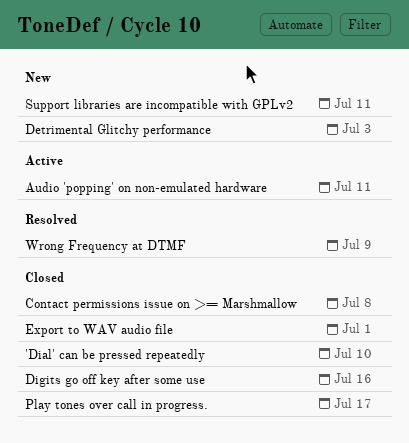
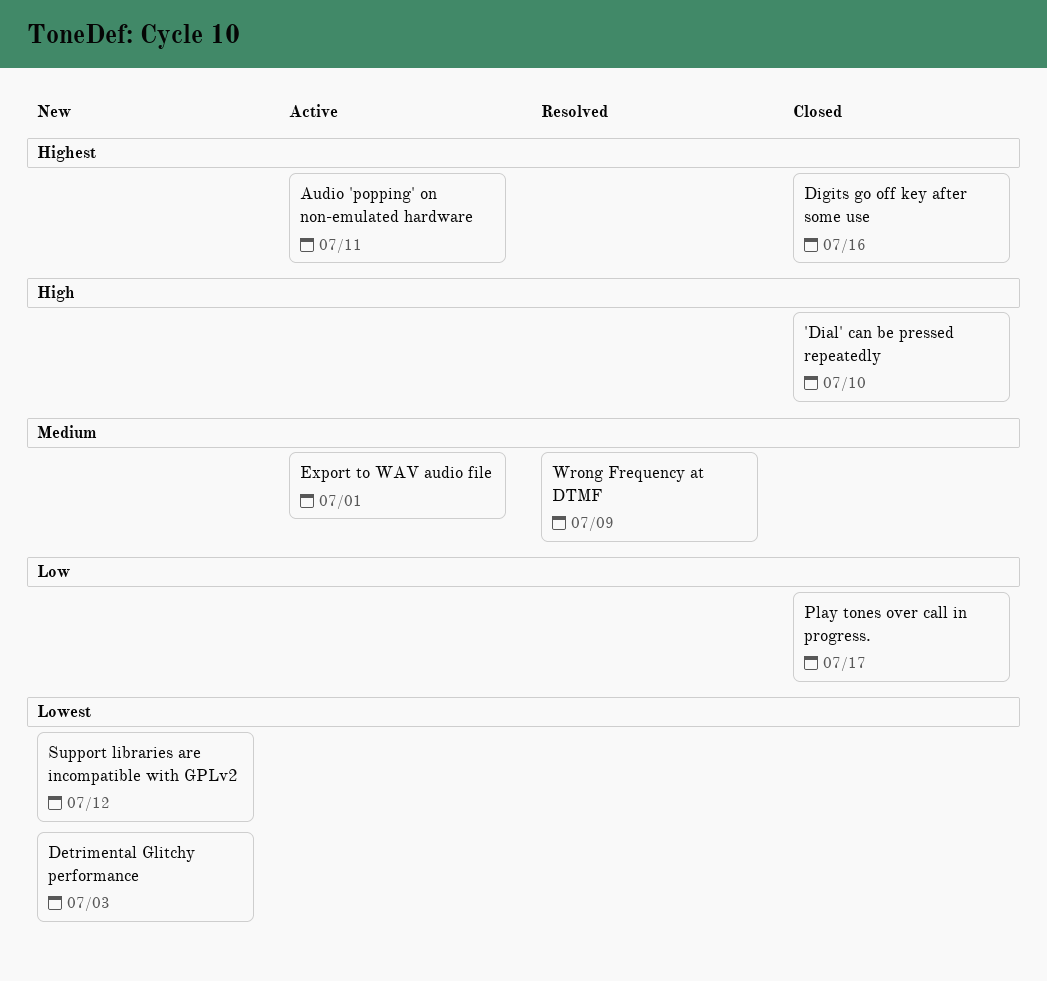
Contact permissions issue on >= Marshmallow: present -> none
Export to WAV audio file, status: Closed -> Active
Support libraries are incompatible with GPLv2, due: Jul 11 -> Jul 12

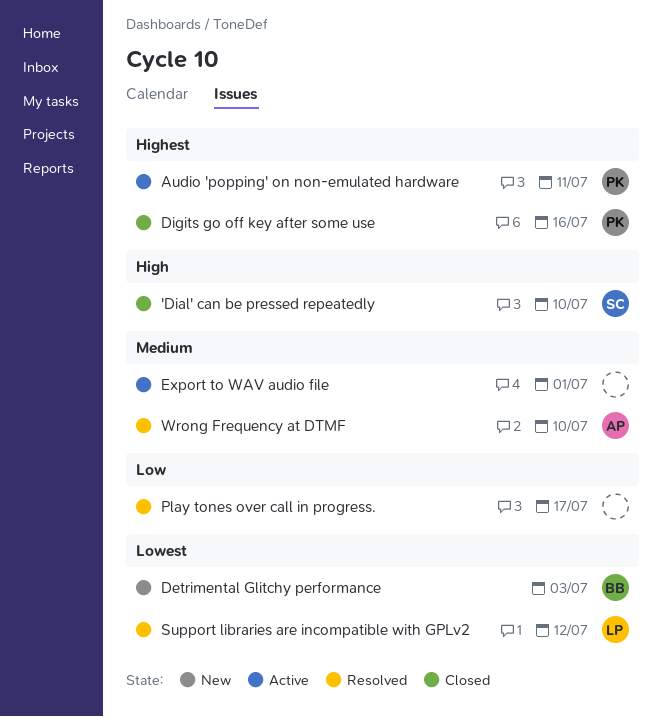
Play tones over call in progress., status: Closed -> Resolved
Support libraries are incompatible with GPLv2, status: New -> Resolved
Wrong Frequency at DTMF, due: Jul 9 -> Jul 10

